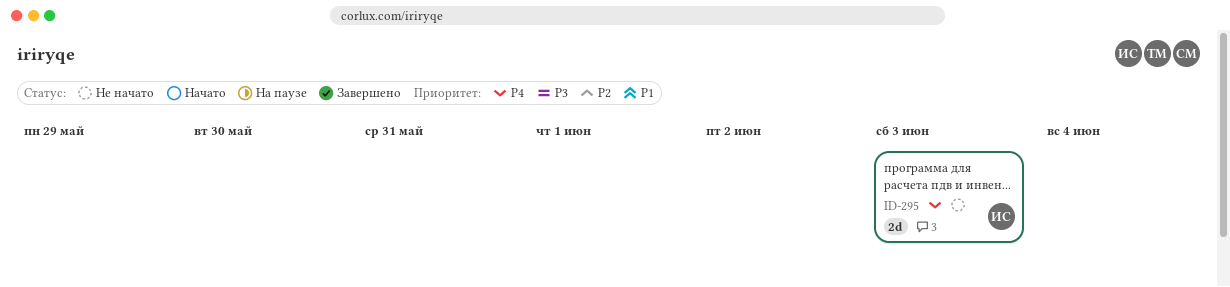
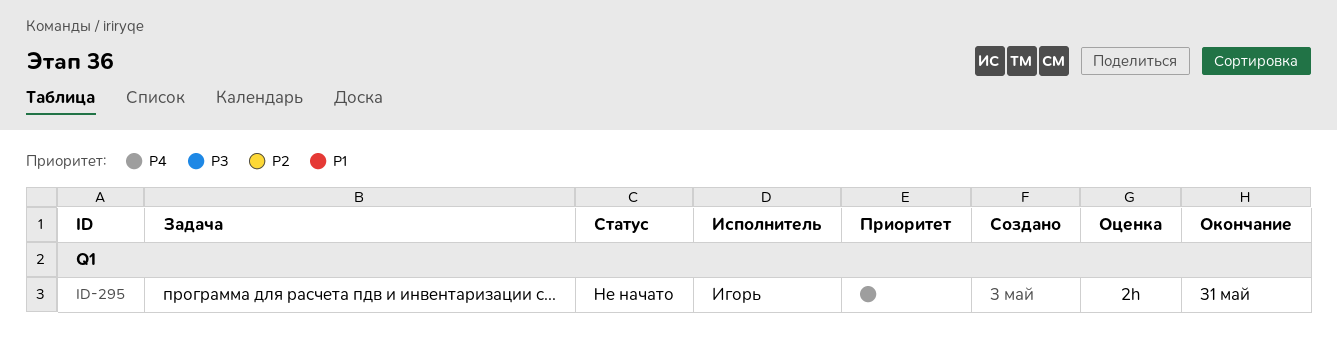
ID-295, estimate: 2d -> 2h
ID-295, due: Jun 3 -> May 31

